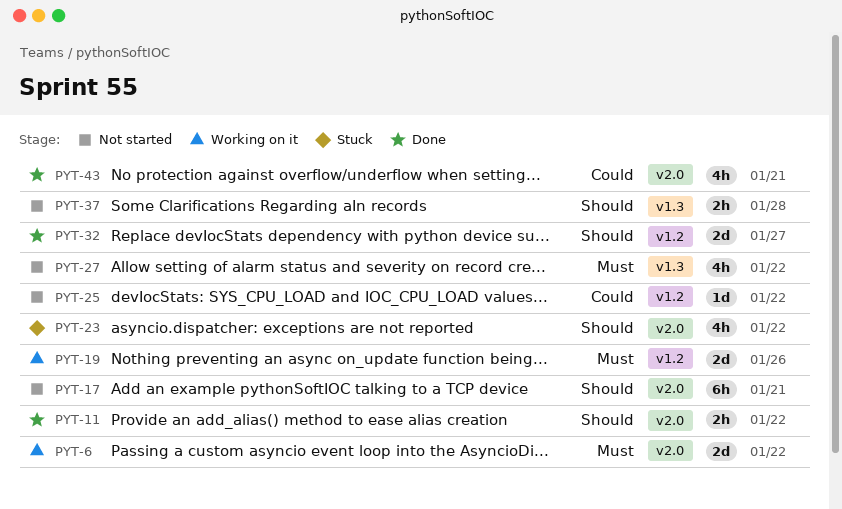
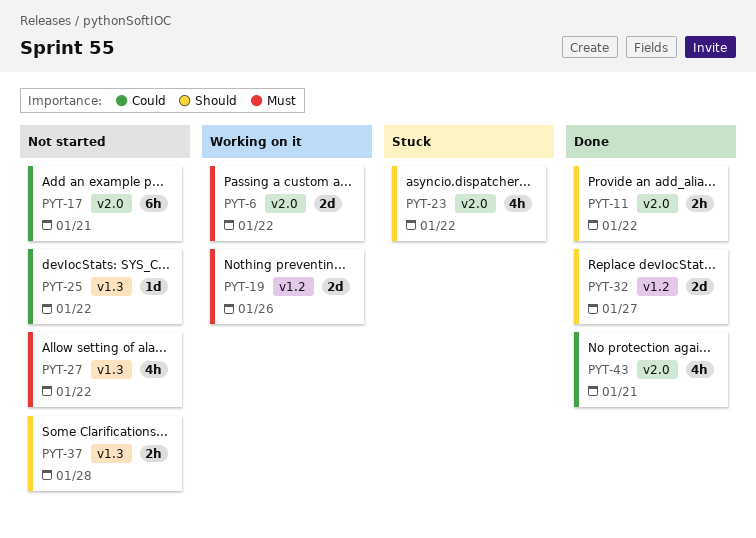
PYT-17, priority: Should -> Could
PYT-25, label: v1.2 -> v1.3

